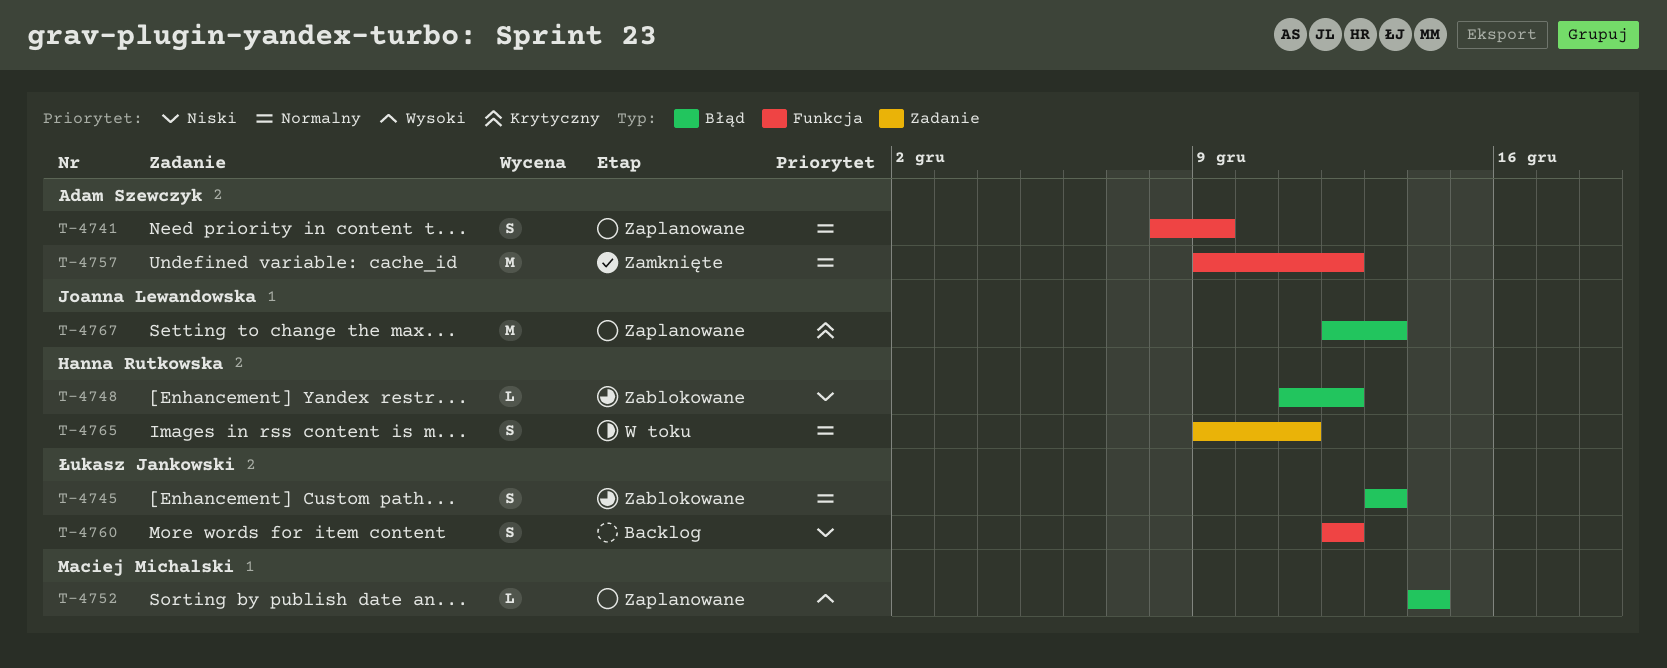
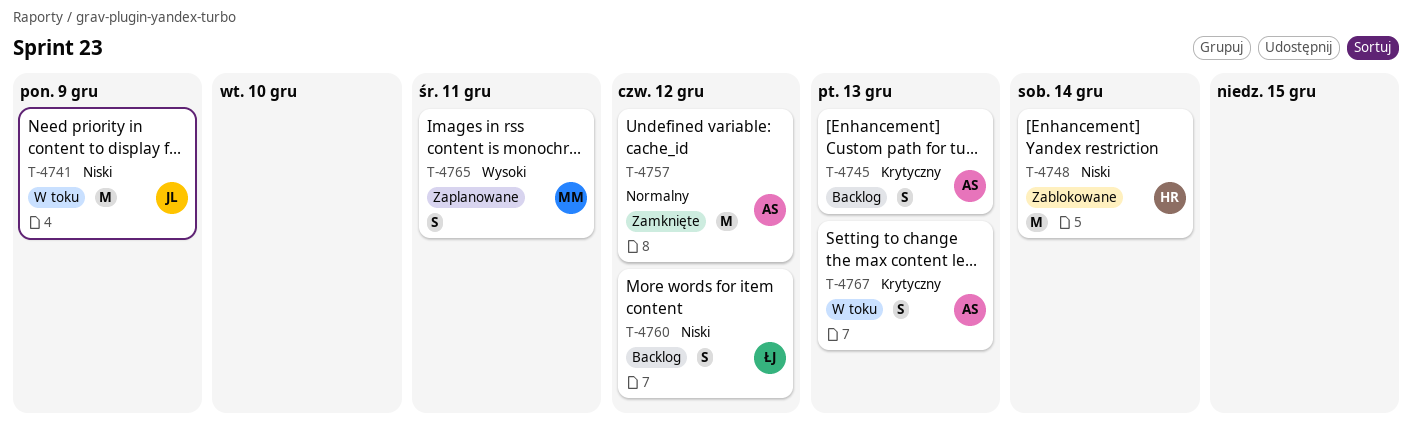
T-4741, status: Zaplanowane -> W toku
T-4741, owner: Adam Szewczyk -> Joanna Lewandowska
T-4741, priority: Normalny -> Niski
T-4741, estimate: S -> M
T-4745, status: Zablokowane -> Backlog
T-4745, owner: Łukasz Jankowski -> Adam Szewczyk
T-4745, priority: Normalny -> Krytyczny
T-4748, estimate: L -> M
T-4748, due: Dec 12 -> Dec 14
T-4752: present -> none
T-4765, status: W toku -> Zaplanowane
T-4765, owner: Hanna Rutkowska -> Maciej Michalski
T-4765, priority: Normalny -> Wysoki
T-4767, status: Zaplanowane -> W toku
T-4767, owner: Joanna Lewandowska -> Adam Szewczyk
T-4767, estimate: M -> S

